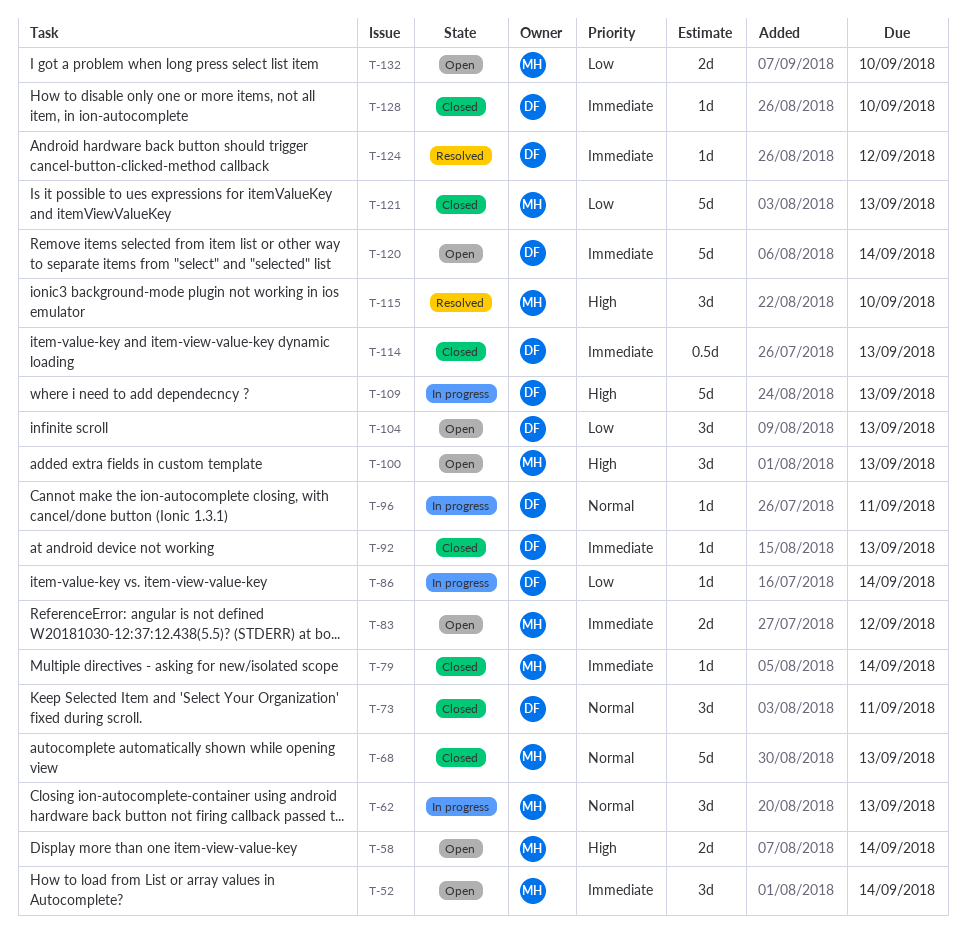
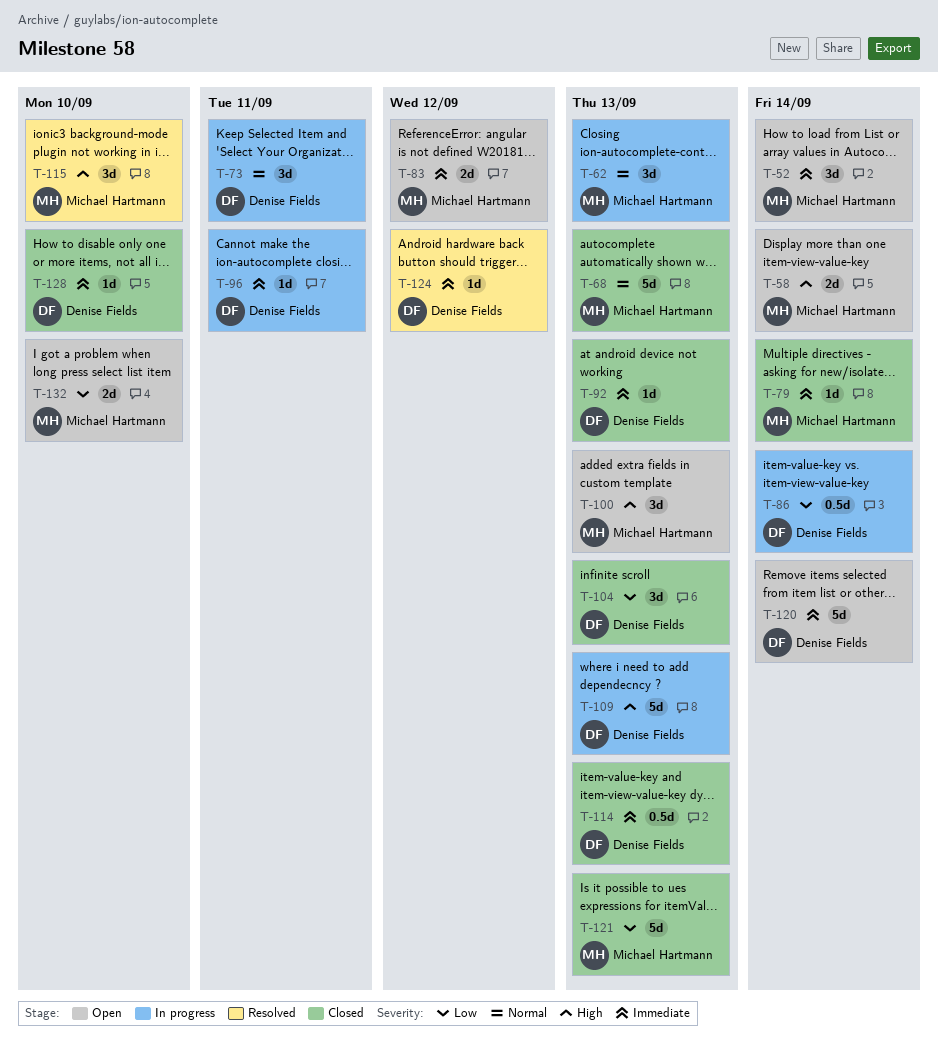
T-73, status: Closed -> In progress
T-86, estimate: 1d -> 0.5d
T-96, priority: Normal -> Immediate
T-104, status: Open -> Closed

